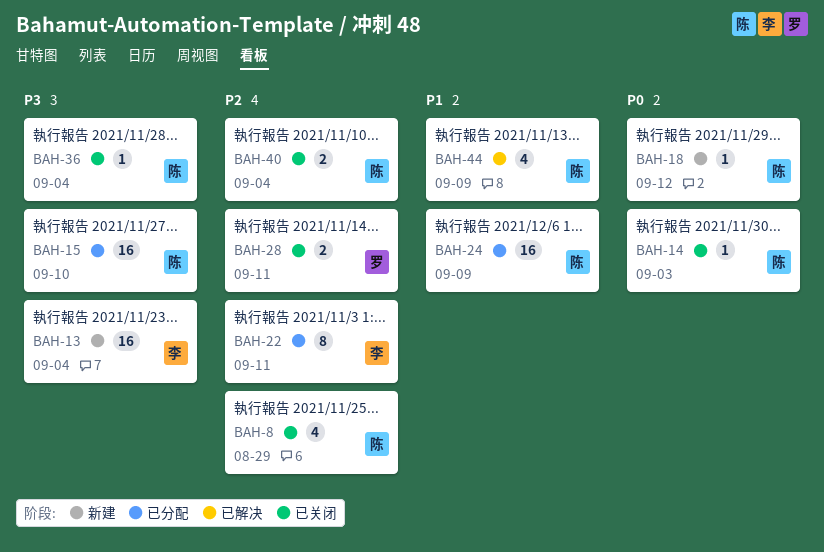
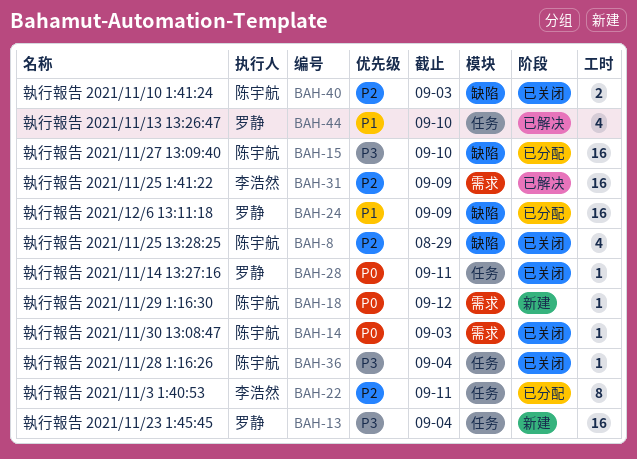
BAH-13, owner: 李浩然 -> 罗静
BAH-24, owner: 陈宇航 -> 罗静
BAH-28, priority: P2 -> P0
BAH-28, estimate: 2 -> 1
BAH-31: none -> present
BAH-40, due: Sep 4 -> Sep 3
BAH-44, owner: 陈宇航 -> 罗静
BAH-44, due: Sep 9 -> Sep 10

